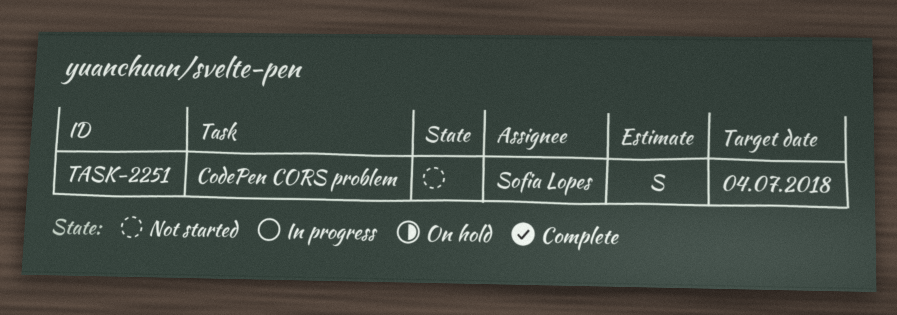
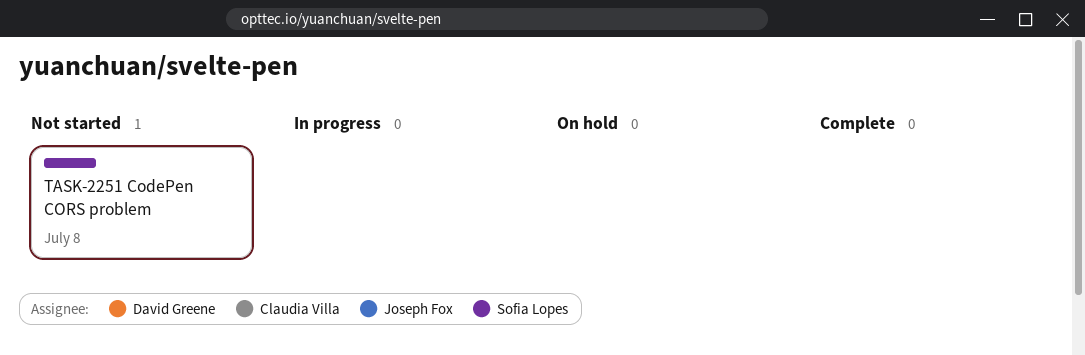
TASK-2251, due: Jul 4 -> Jul 8

